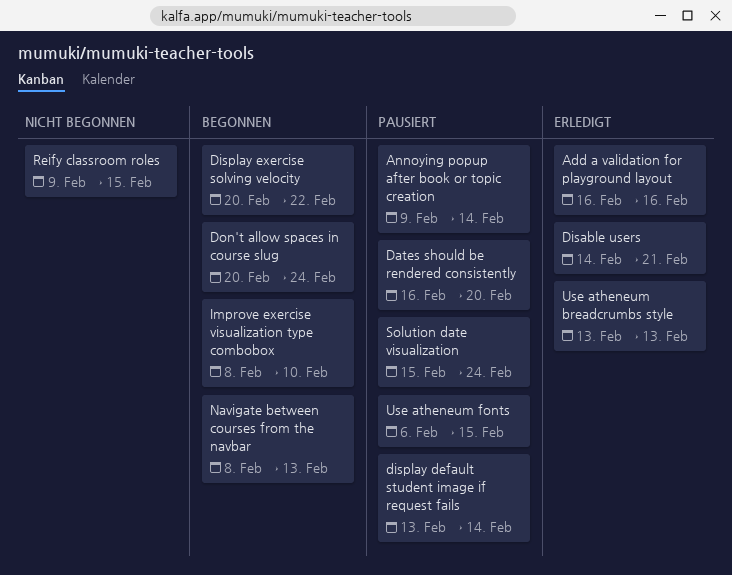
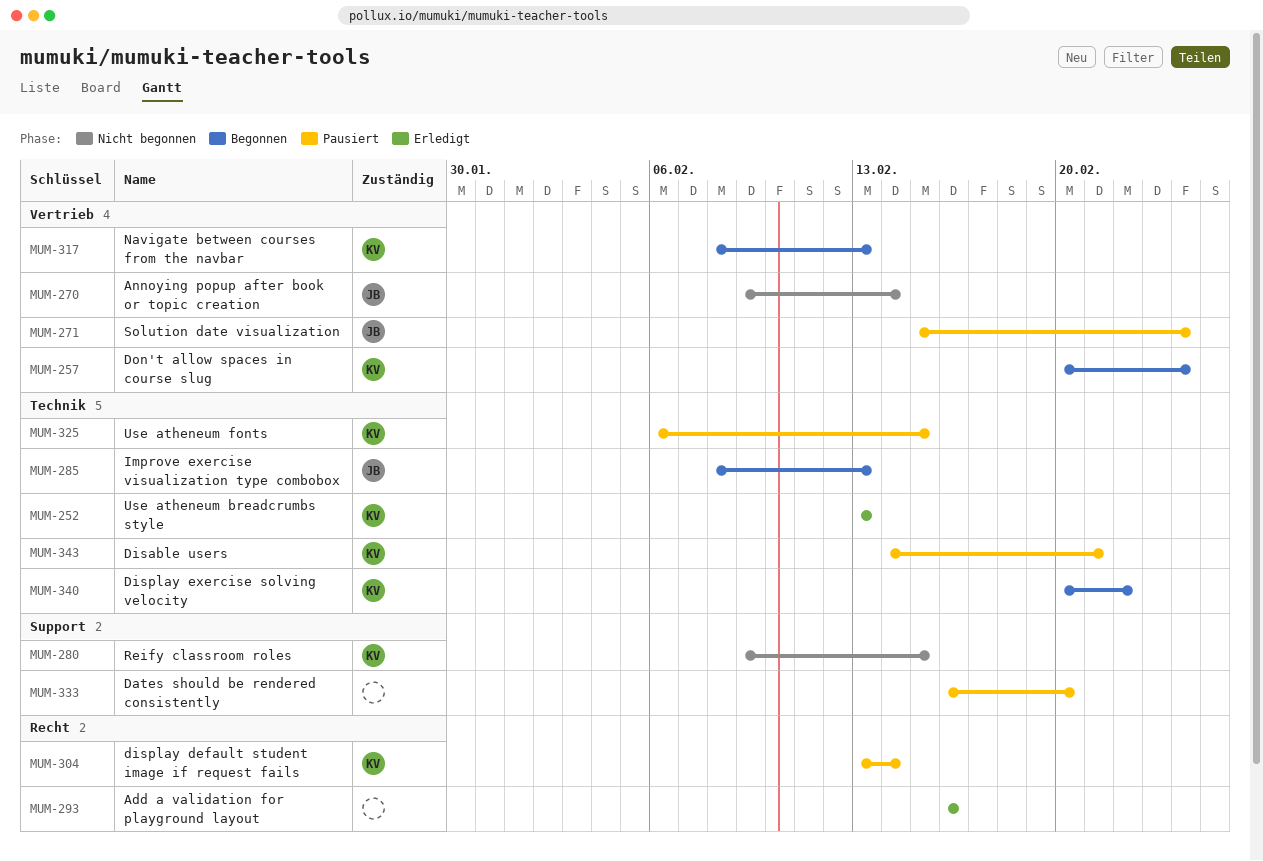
Annoying popup after book or topic creation, status: Pausiert -> Nicht begonnen
Disable users, status: Erledigt -> Pausiert
Improve exercise visualization type combobox, due: Feb 10 -> Feb 13

